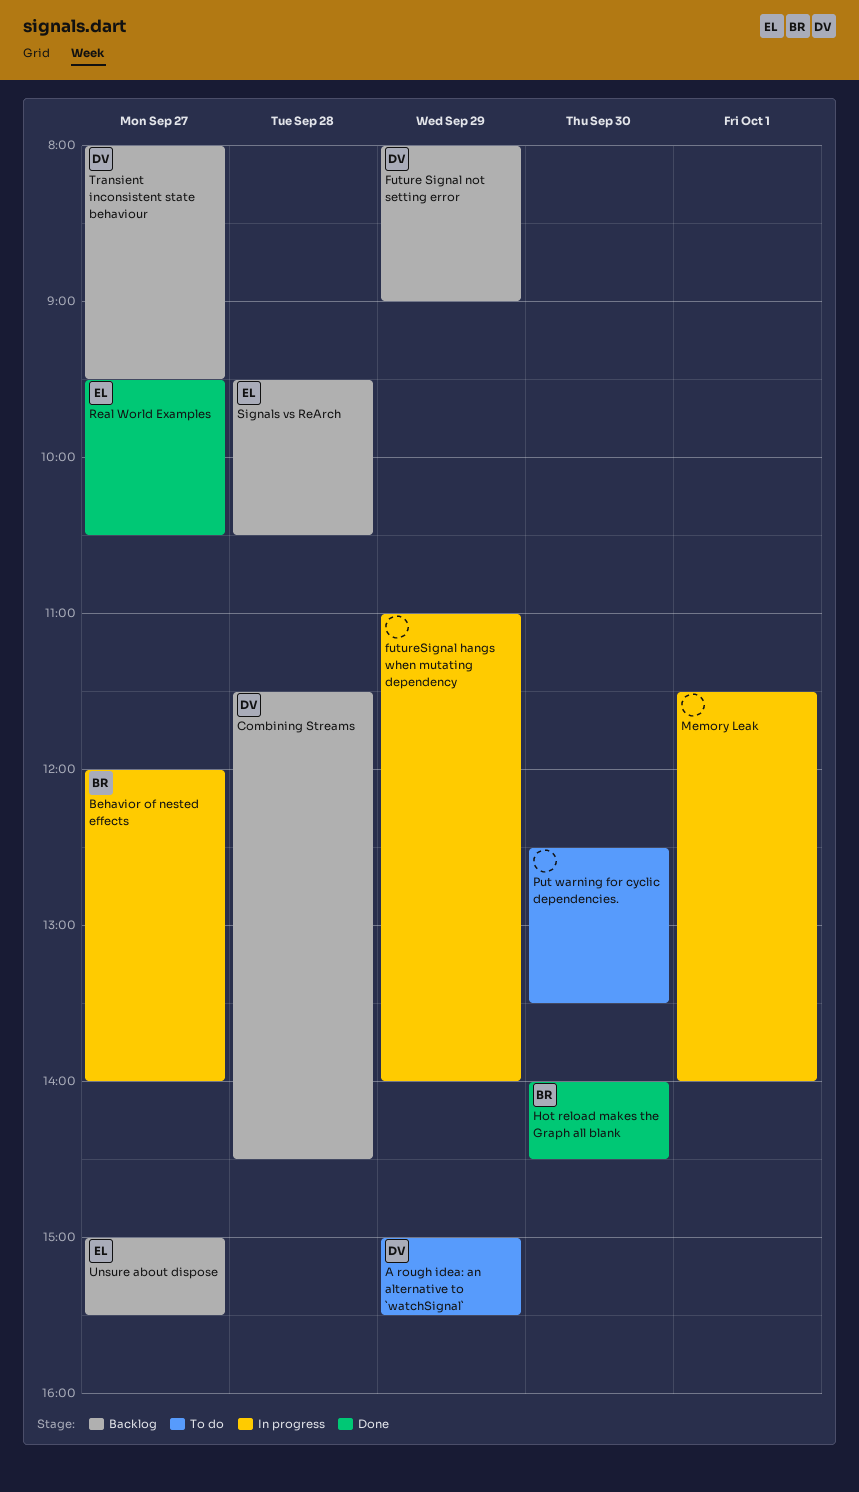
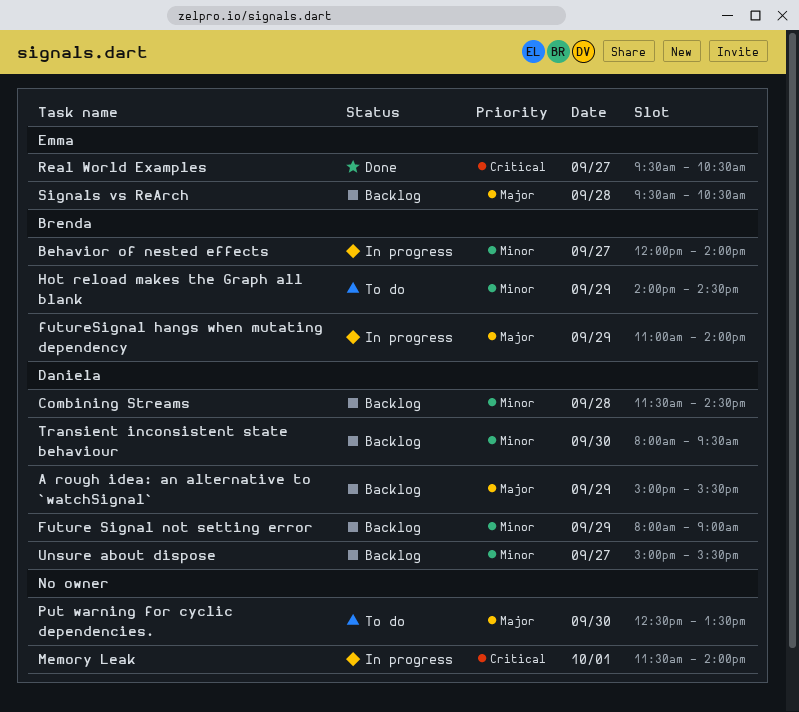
A rough idea: an alternative to `watchSignal`, status: To do -> Backlog
futureSignal hangs when mutating dependency, owner: none -> Brenda
Hot reload makes the Graph all blank, status: Done -> To do
Hot reload makes the Graph all blank, day: Sep 30 -> Sep 29
Transient inconsistent state behaviour, day: Sep 27 -> Sep 30
Unsure about dispose, owner: Emma -> Daniela

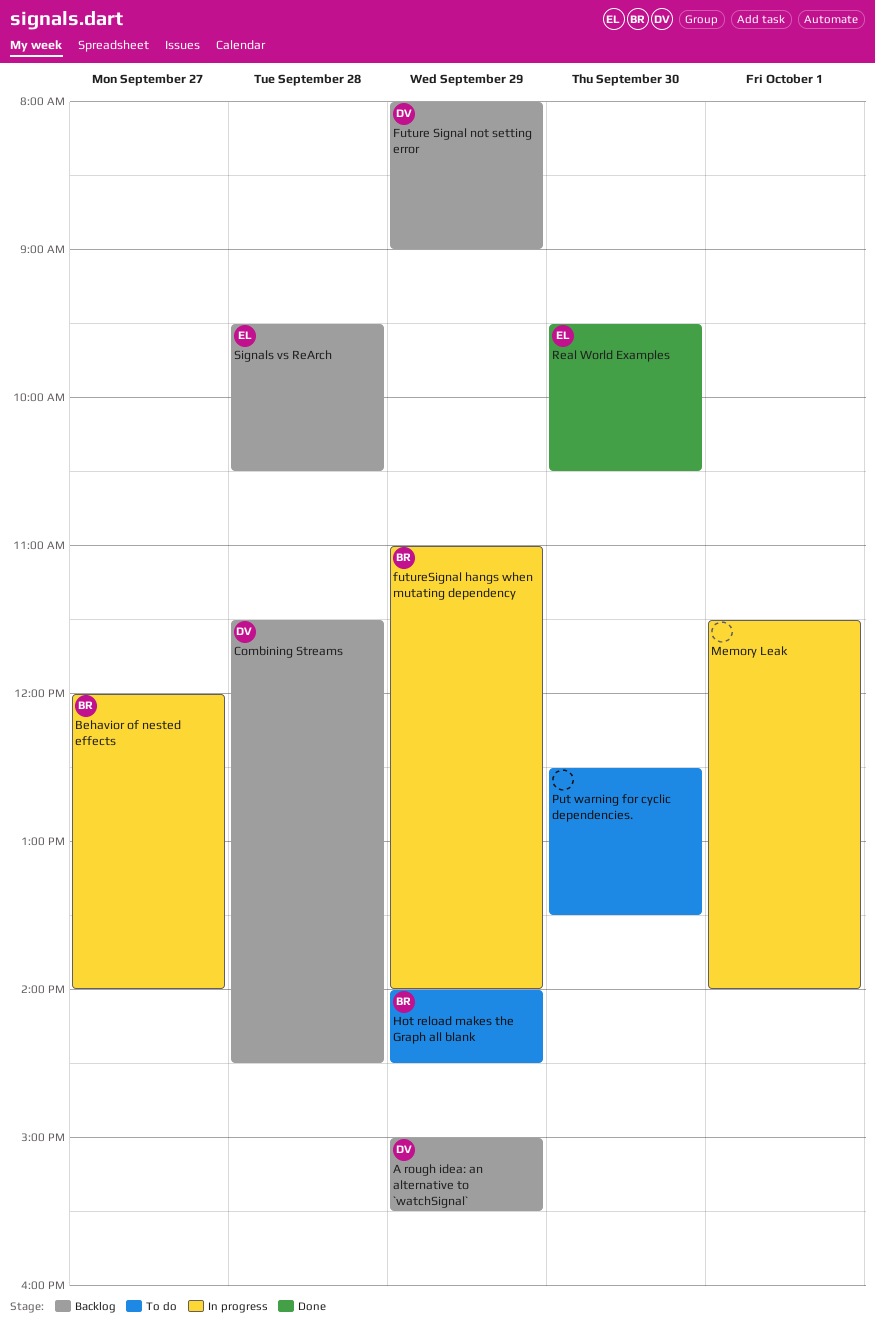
Real World Examples, day: Sep 27 -> Sep 30
Transient inconsistent state behaviour: present -> none
Unsure about dispose: present -> none

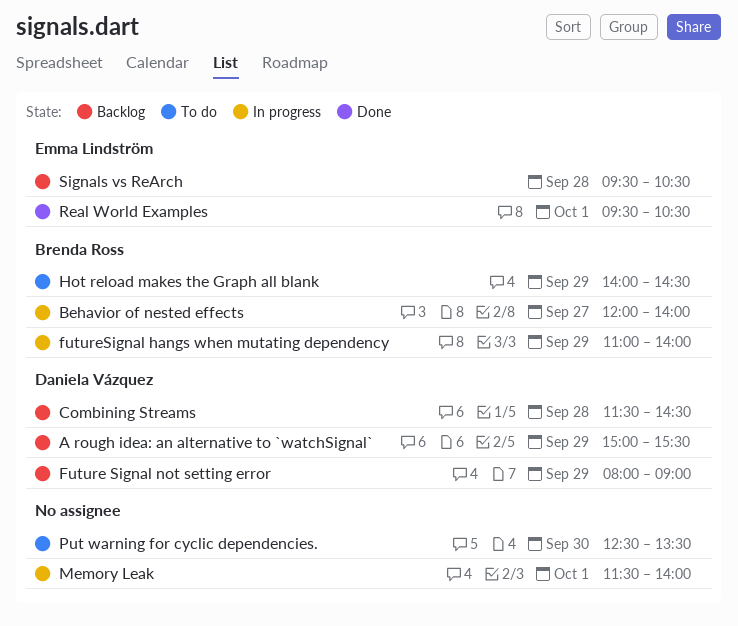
Real World Examples, day: Sep 30 -> Oct 1

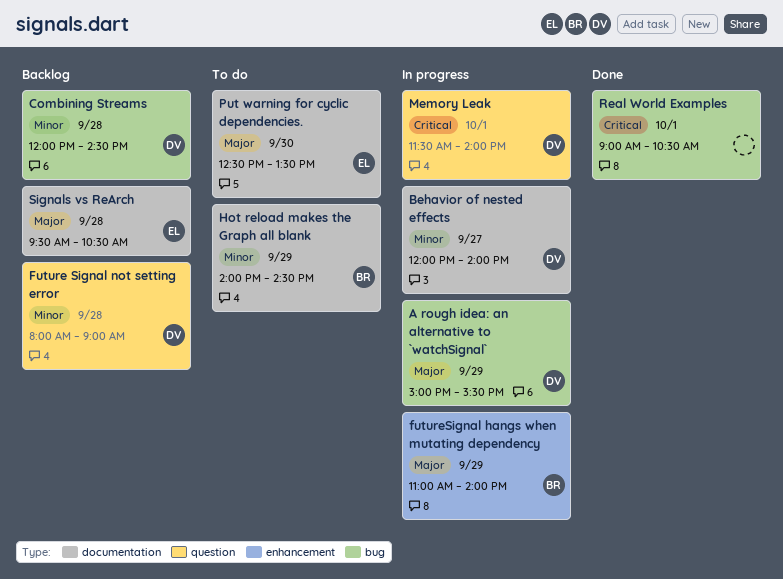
A rough idea: an alternative to `watchSignal`, status: Backlog -> In progress
Behavior of nested effects, owner: Brenda Ross -> Daniela Vázquez
Combining Streams, begins: 11:30 -> 12:00
Future Signal not setting error, day: Sep 29 -> Sep 28
Memory Leak, owner: none -> Daniela Vázquez
Put warning for cyclic dependencies., owner: none -> Emma Lindström
Real World Examples, owner: Emma Lindström -> none
Real World Examples, begins: 09:30 -> 09:00

